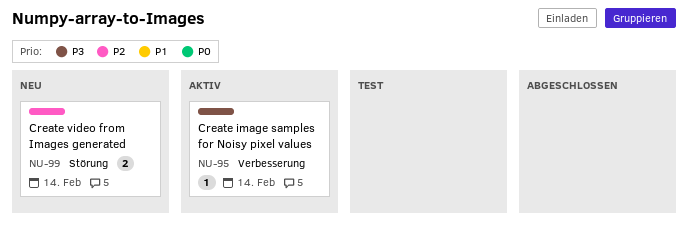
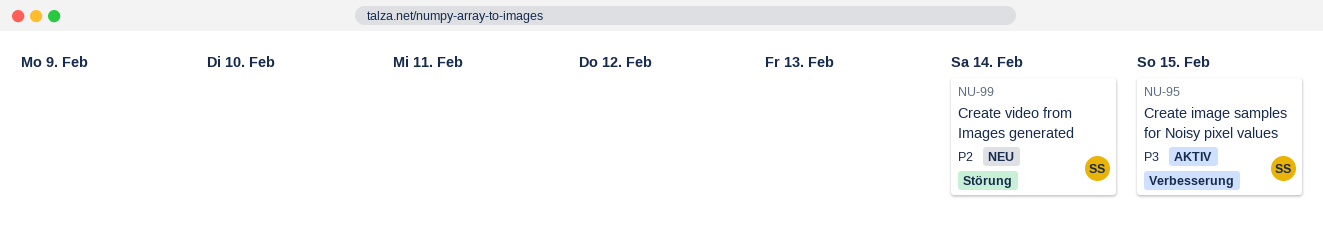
NU-95, due: Feb 14 -> Feb 15

